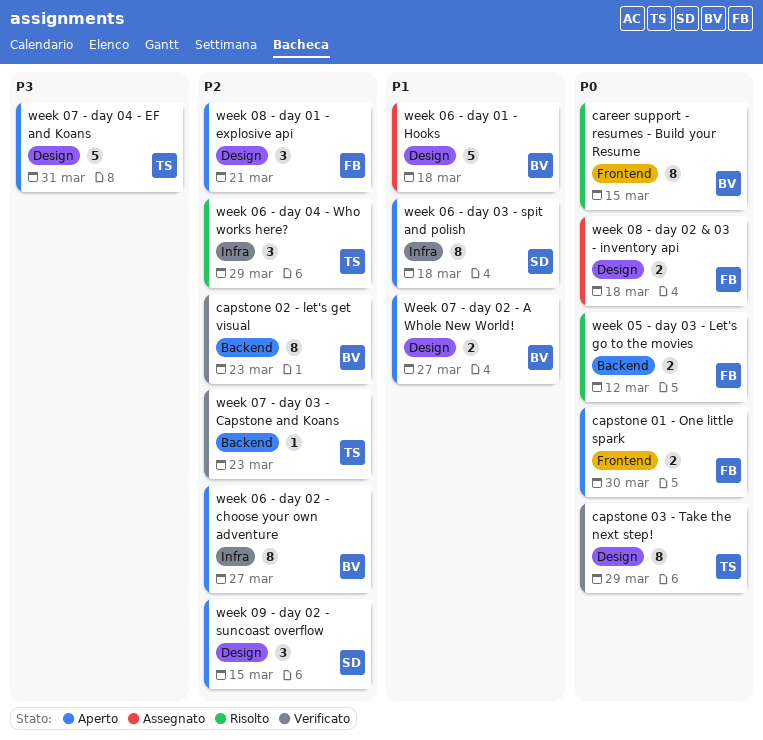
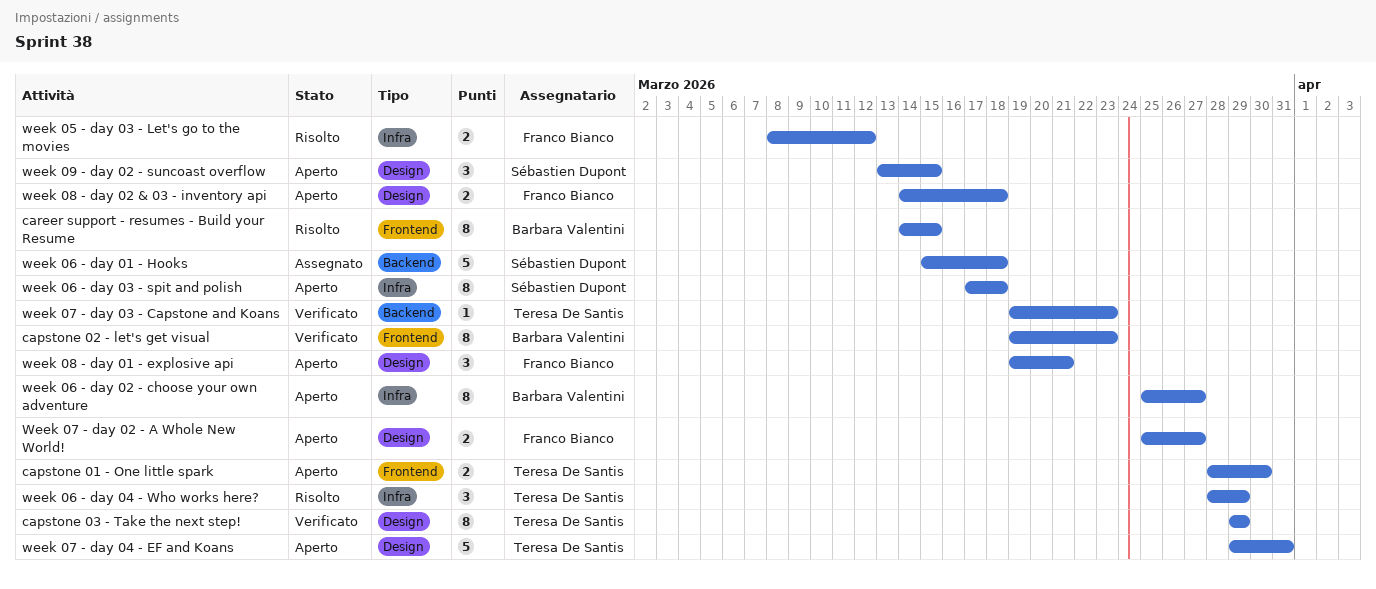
capstone 01 - One little spark, owner: Franco Bianco -> Teresa De Santis
capstone 02 - let's get visual, label: Backend -> Frontend
week 05 - day 03 - Let's go to the movies, label: Backend -> Infra
week 06 - day 01 - Hooks, owner: Barbara Valentini -> Sébastien Dupont
week 06 - day 01 - Hooks, label: Design -> Backend
Week 07 - day 02 - A Whole New World!, owner: Barbara Valentini -> Franco Bianco
week 08 - day 02 & 03 - inventory api, status: Assegnato -> Aperto

